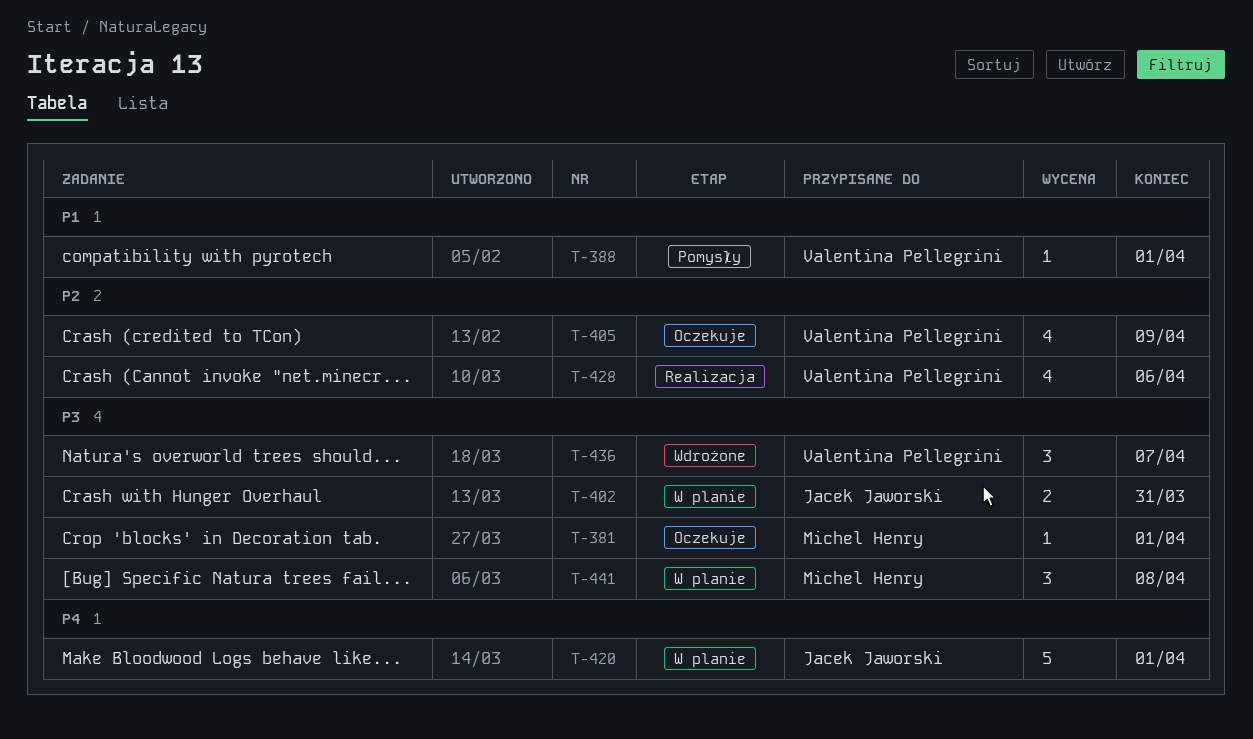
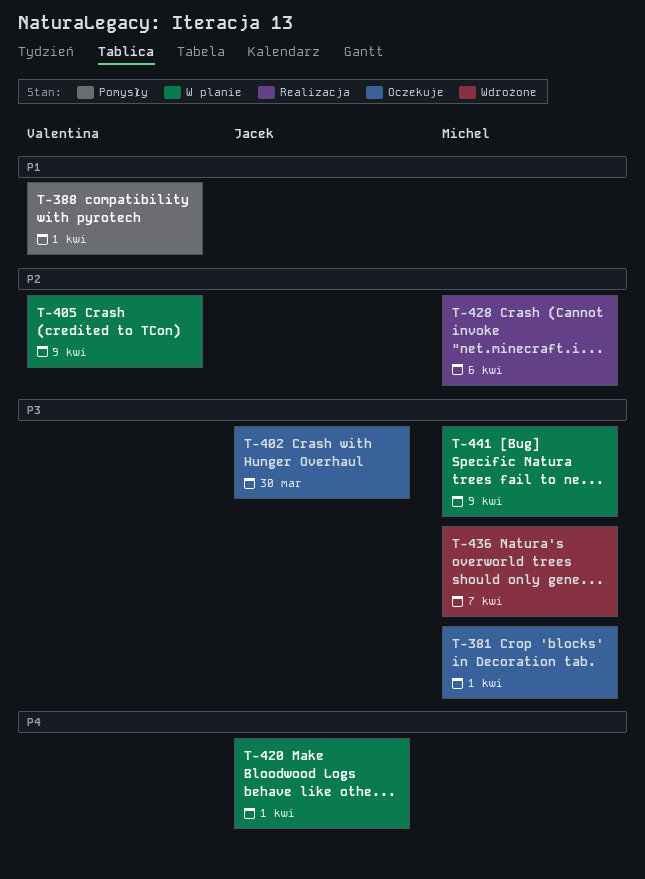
T-402, status: W planie -> Oczekuje
T-402, due: Mar 31 -> Mar 30
T-405, status: Oczekuje -> W planie
T-428, owner: Valentina Pellegrini -> Michel Henry
T-436, owner: Valentina Pellegrini -> Michel Henry
T-441, due: Apr 8 -> Apr 9

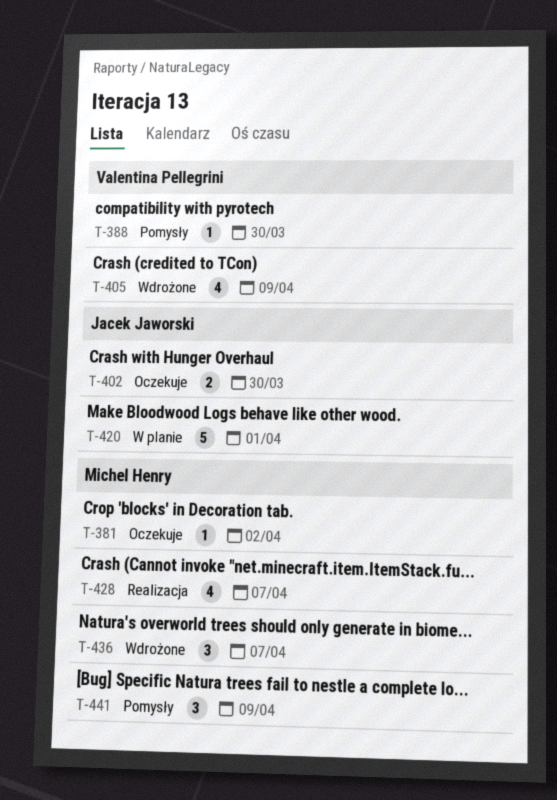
T-381, due: Apr 1 -> Apr 2
T-388, due: Apr 1 -> Mar 30
T-405, status: W planie -> Wdrożone
T-428, due: Apr 6 -> Apr 7
T-441, status: W planie -> Pomysły

